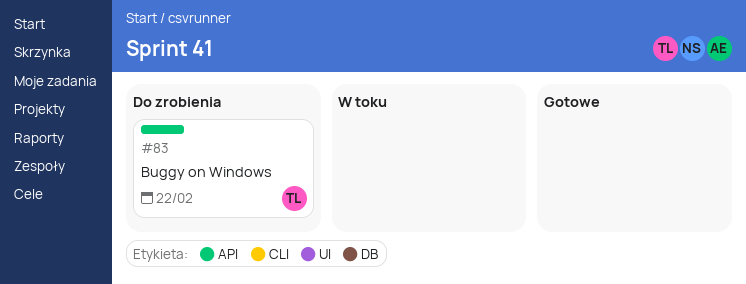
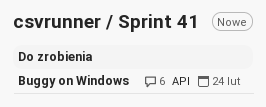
Buggy on Windows, due: Feb 22 -> Feb 24

